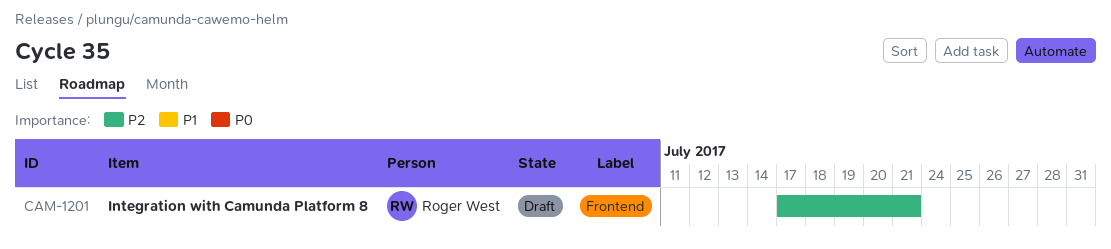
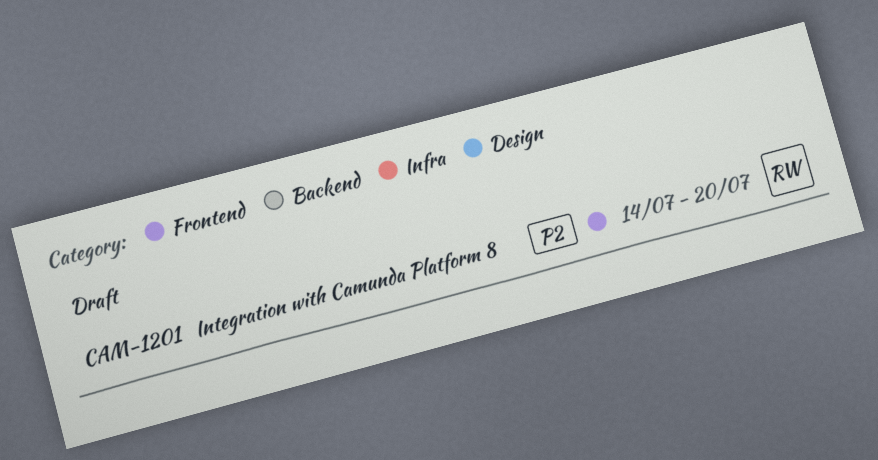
CAM-1201, start: Jul 17 -> Jul 14
CAM-1201, due: Jul 21 -> Jul 20

